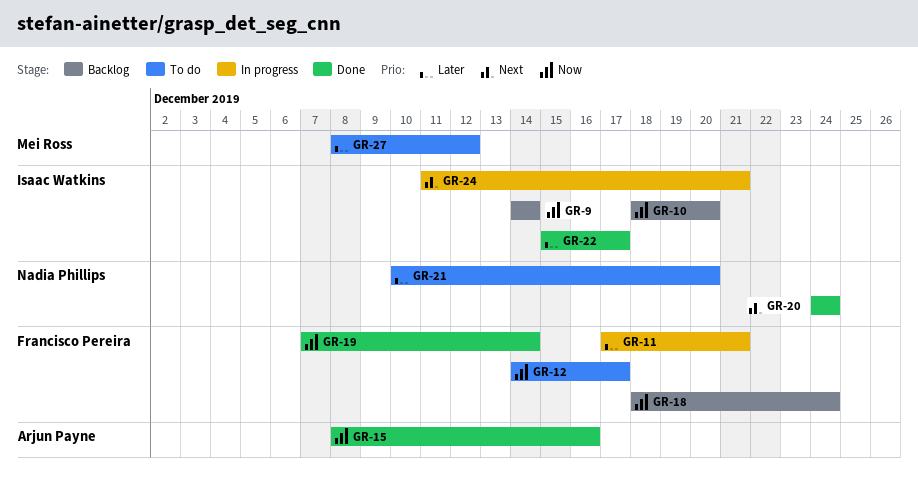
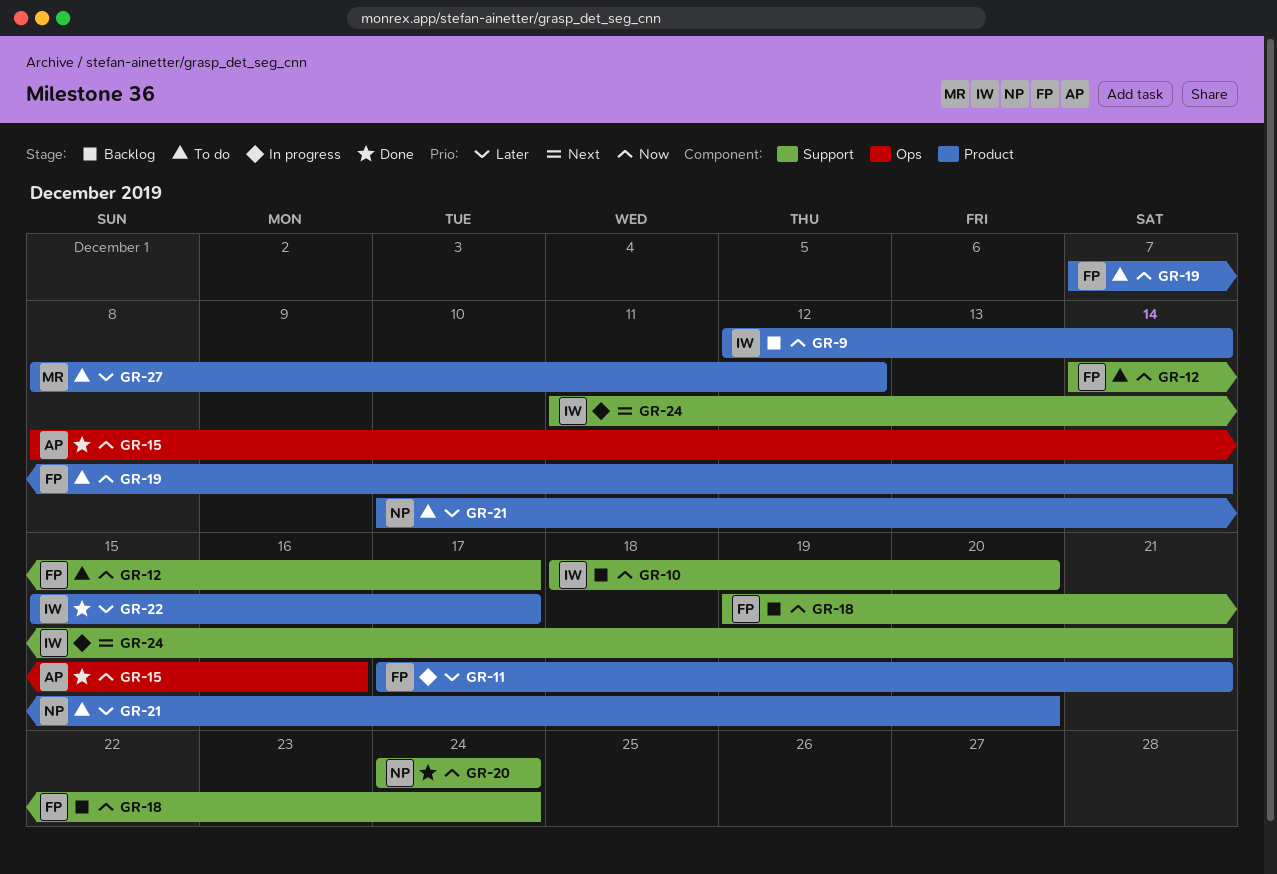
GR-9, start: Dec 14 -> Dec 12
GR-18, start: Dec 18 -> Dec 19
GR-19, status: Done -> To do
GR-20, priority: Next -> Now

